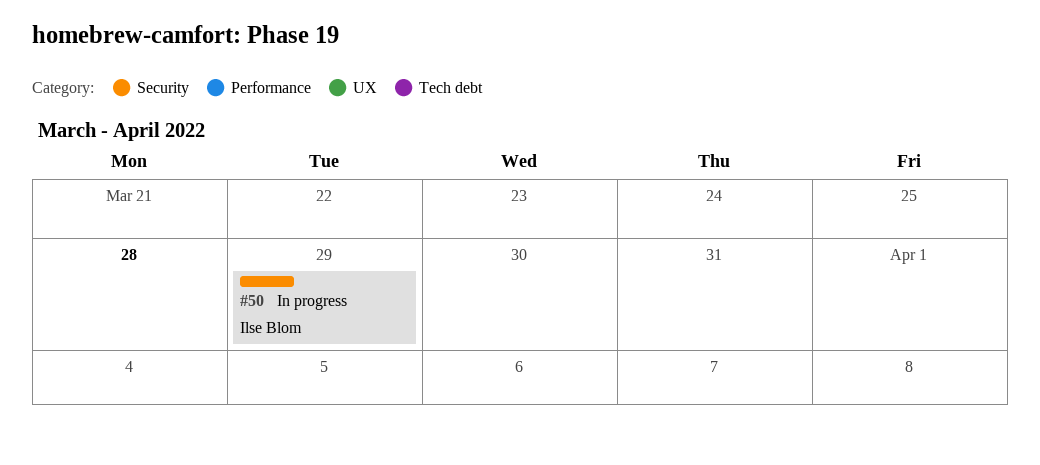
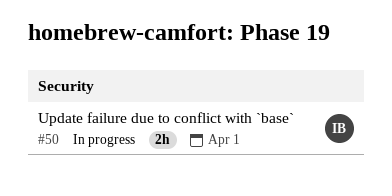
#50, due: Mar 29 -> Apr 1

